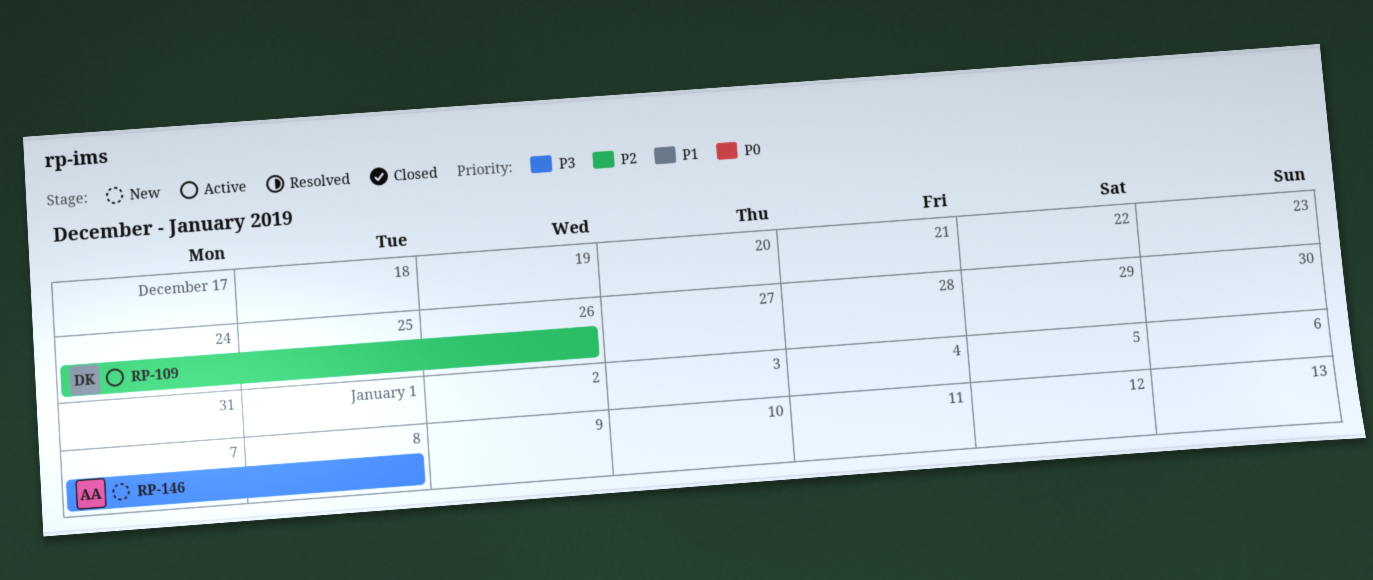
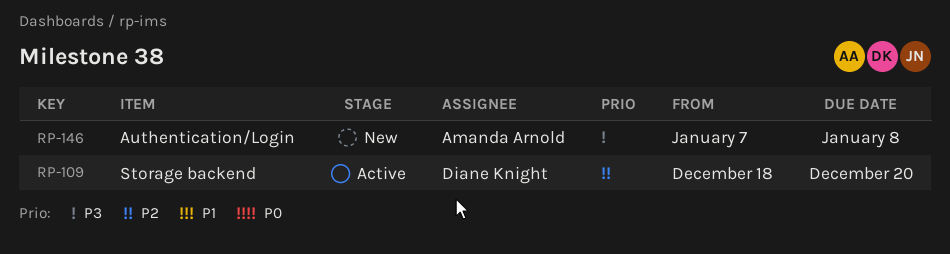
RP-109, start: Dec 24 -> Dec 18
RP-109, due: Dec 26 -> Dec 20

